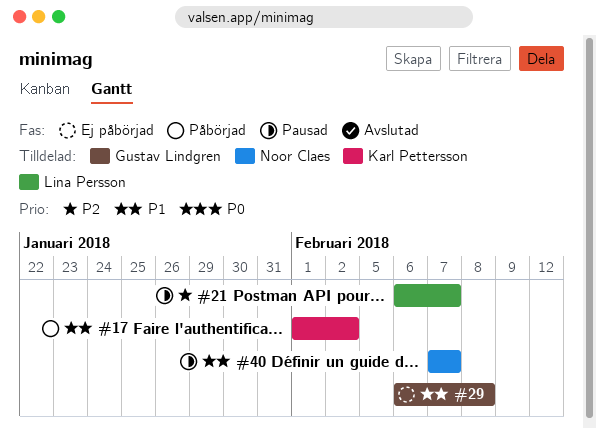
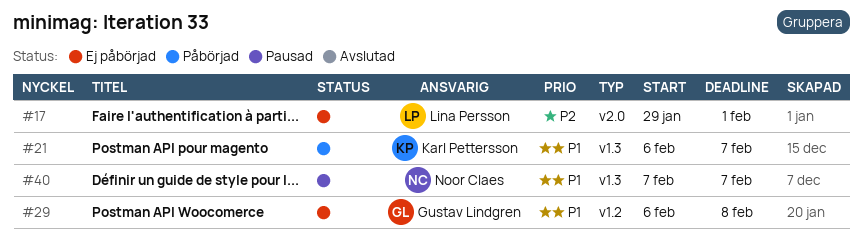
#17, status: Påbörjad -> Ej påbörjad
#17, owner: Karl Pettersson -> Lina Persson
#17, priority: P1 -> P2
#17, start: Feb 1 -> Jan 29
#17, due: Feb 2 -> Feb 1
#21, status: Pausad -> Påbörjad
#21, owner: Lina Persson -> Karl Pettersson
#21, priority: P2 -> P1

